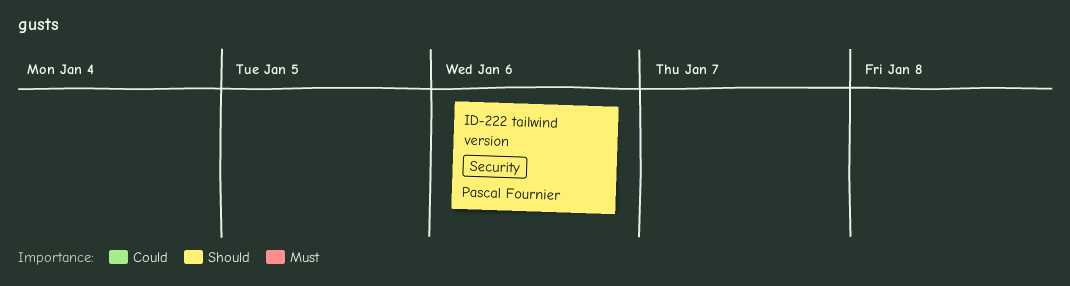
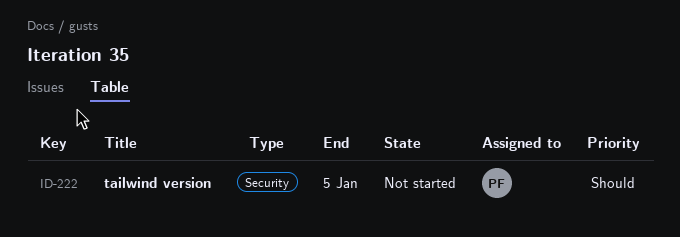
ID-222, due: Jan 6 -> Jan 5

